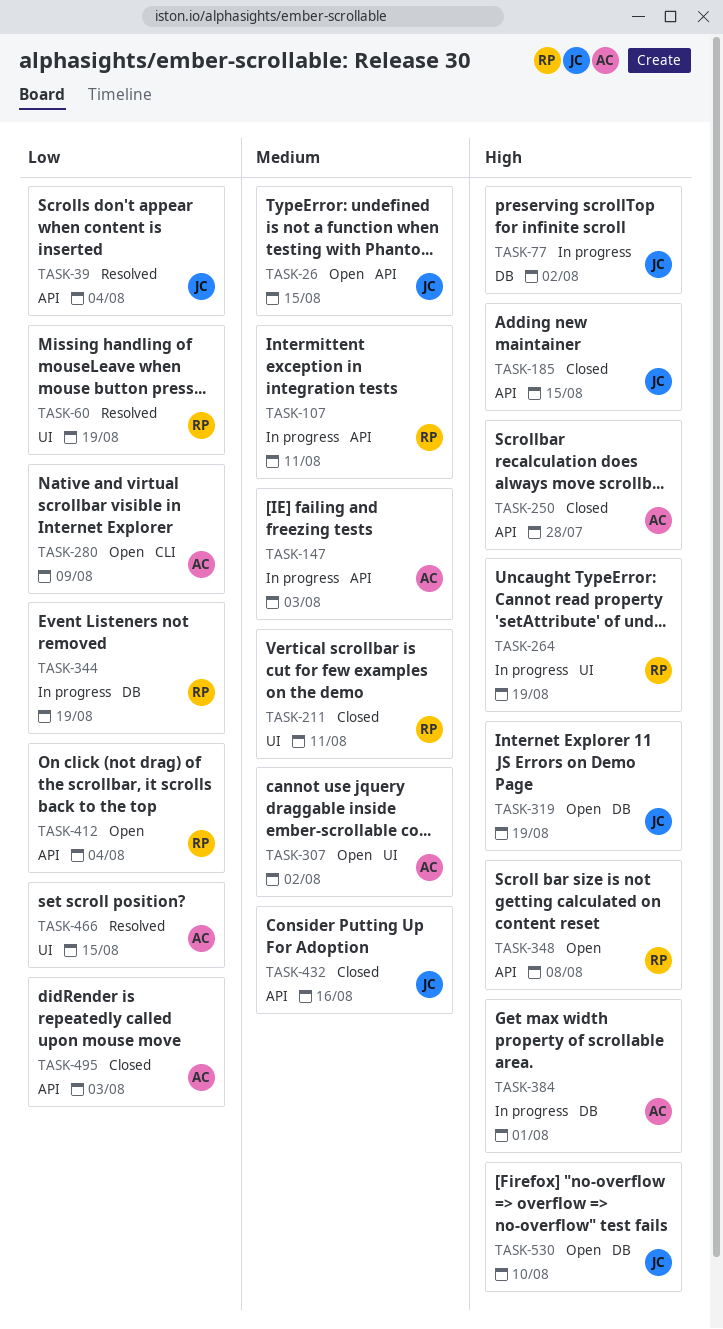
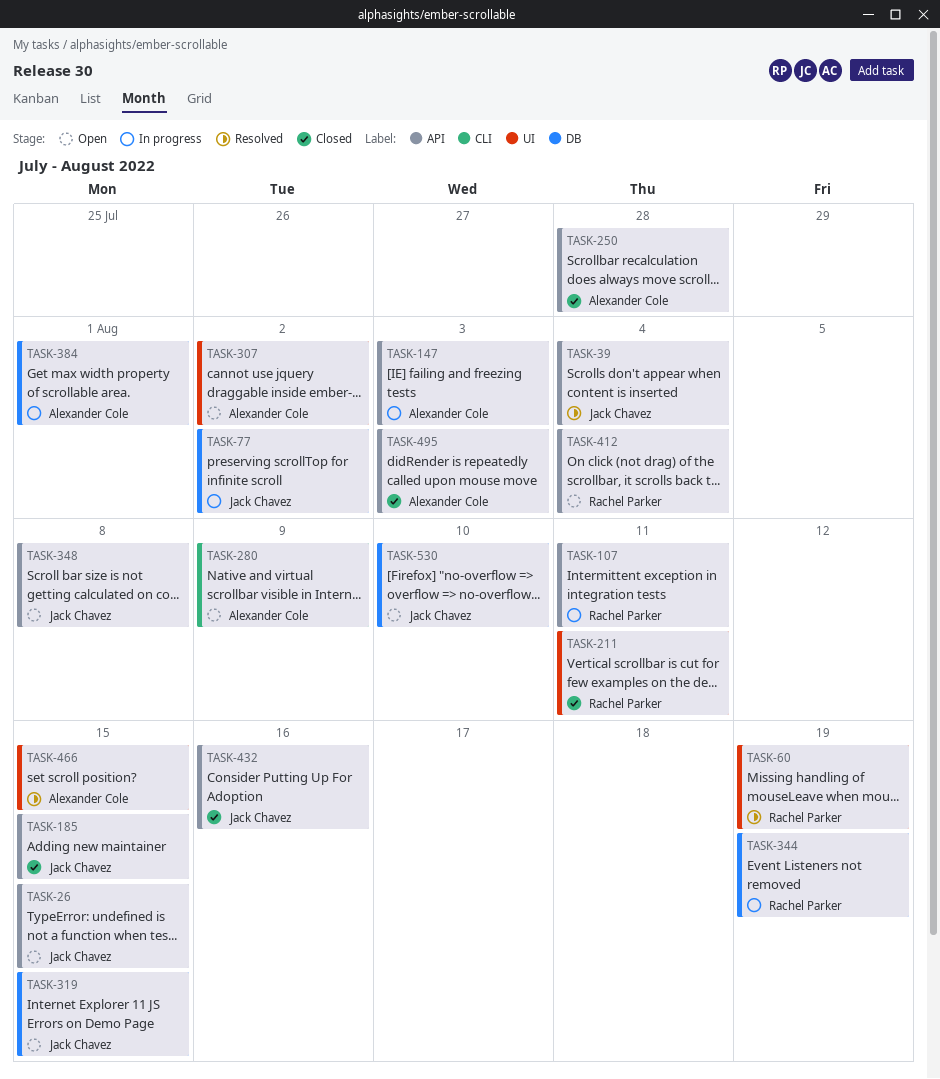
TASK-264: present -> none
TASK-319, due: Aug 19 -> Aug 15
TASK-348, owner: Rachel Parker -> Jack Chavez

